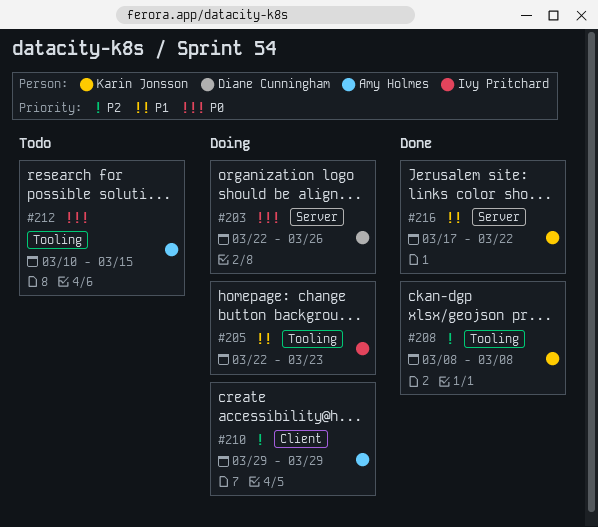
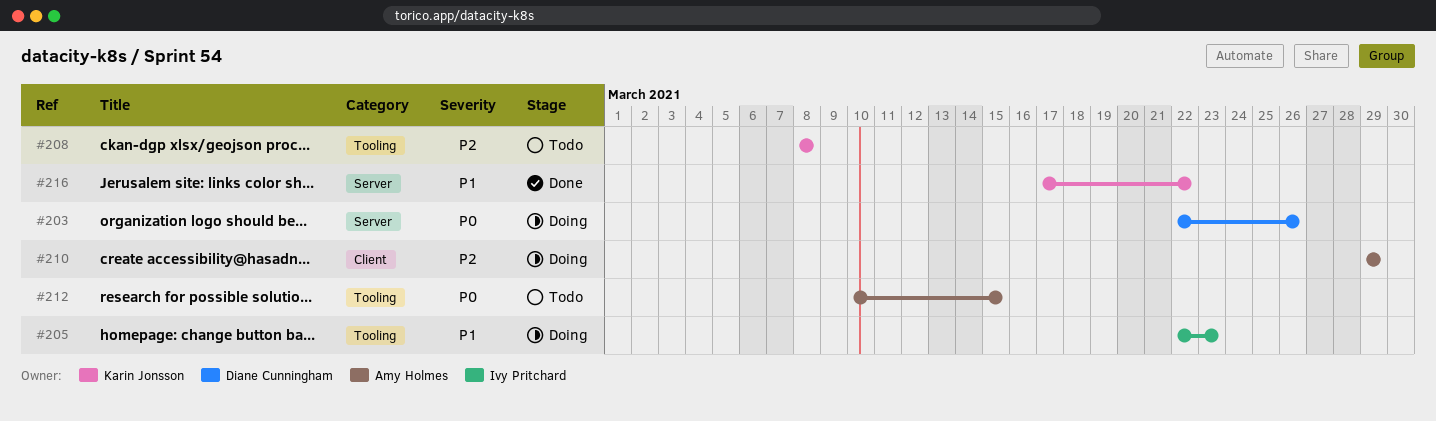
#208, status: Done -> Todo

